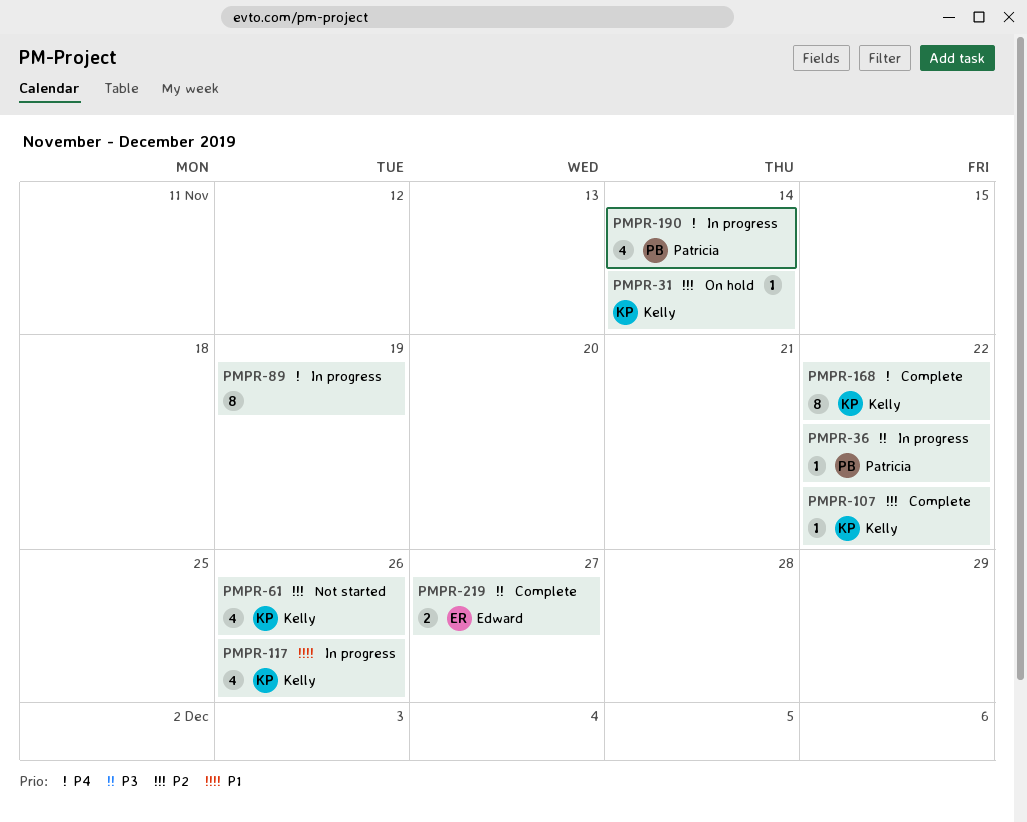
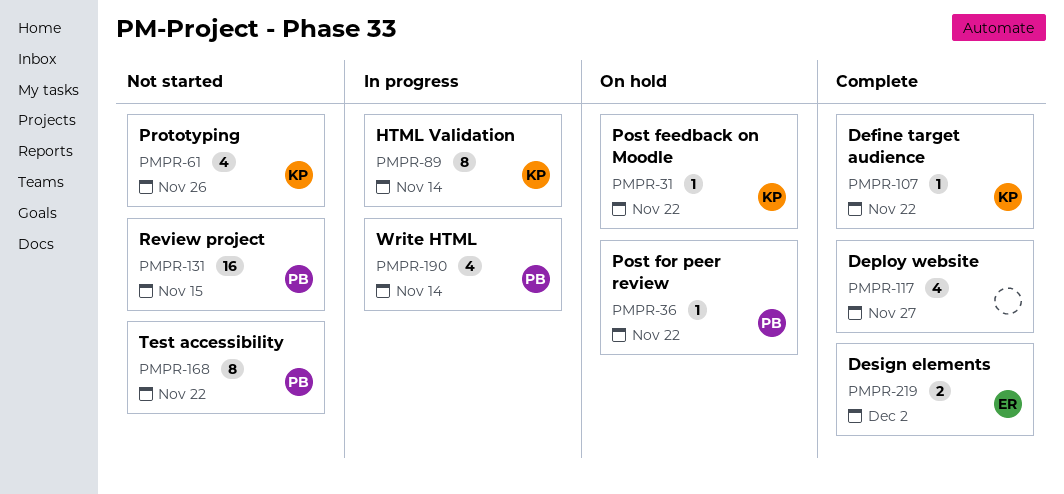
PMPR-31, due: Nov 14 -> Nov 22
PMPR-36, status: In progress -> On hold
PMPR-89, owner: none -> Kelly
PMPR-89, due: Nov 19 -> Nov 14
PMPR-117, status: In progress -> Complete
PMPR-117, owner: Kelly -> none
PMPR-117, due: Nov 26 -> Nov 27
PMPR-131: none -> present
PMPR-168, status: Complete -> Not started
PMPR-168, owner: Kelly -> Patricia
PMPR-219, due: Nov 27 -> Dec 2

